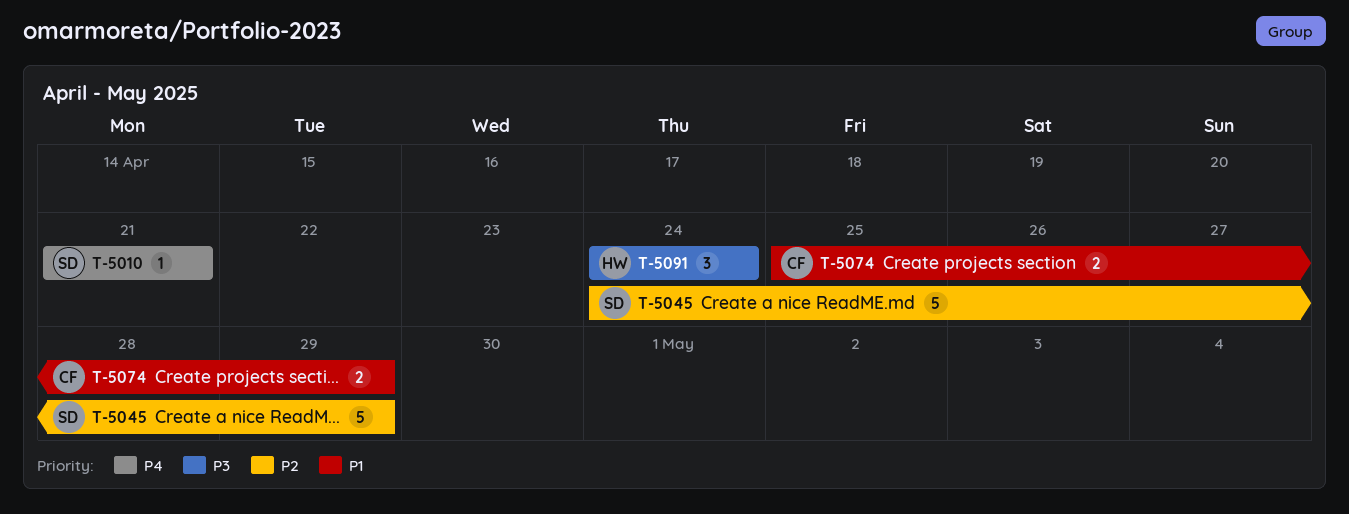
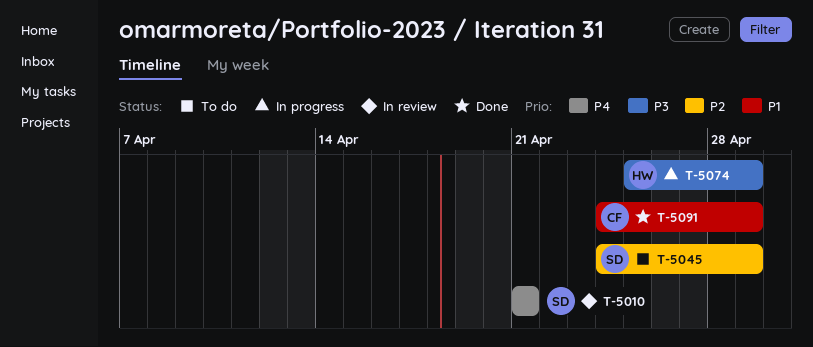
T-5074, owner: CF -> HW
T-5074, priority: P1 -> P3
T-5091, owner: HW -> CF
T-5091, priority: P3 -> P1
T-5091, due: Apr 24 -> Apr 29

